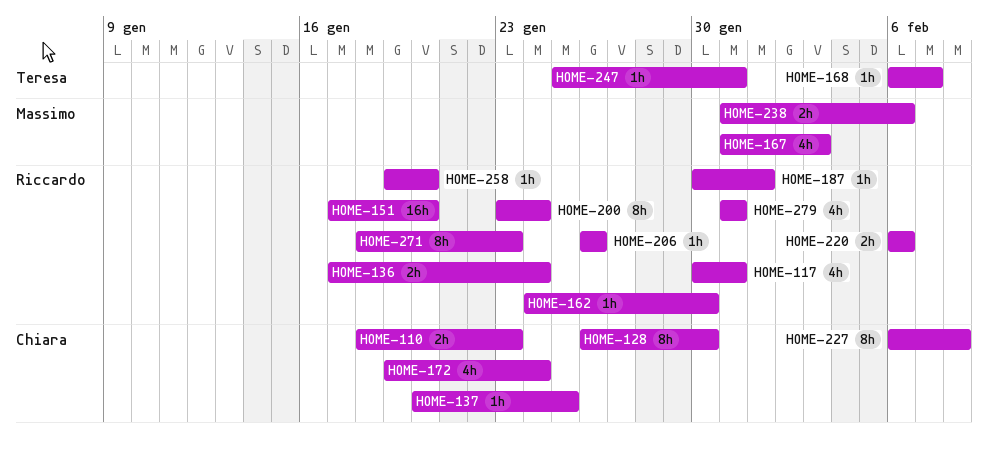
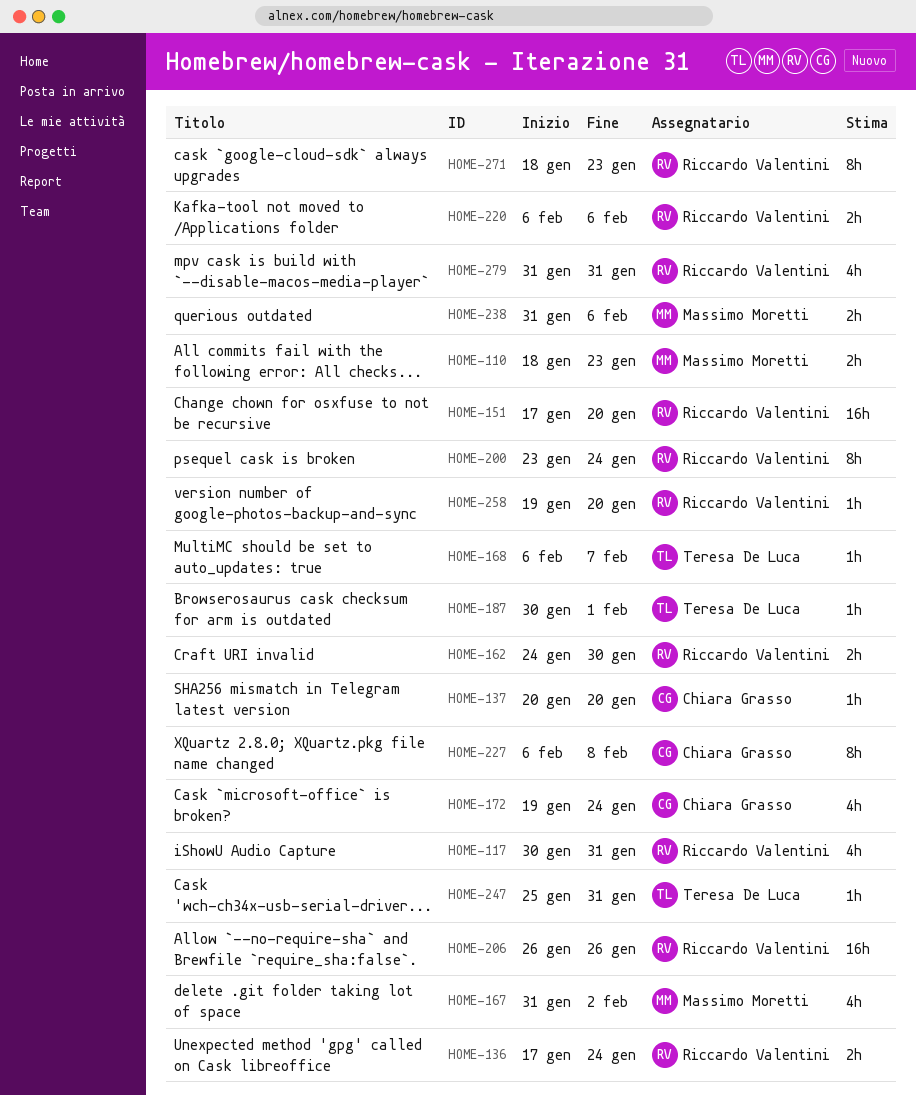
HOME-110, owner: Chiara Grasso -> Massimo Moretti
HOME-128: present -> none
HOME-137, due: Jan 25 -> Jan 20
HOME-162, estimate: 1h -> 2h
HOME-167, due: Feb 3 -> Feb 2
HOME-187, owner: Riccardo Valentini -> Teresa De Luca
HOME-206, estimate: 1h -> 16h

